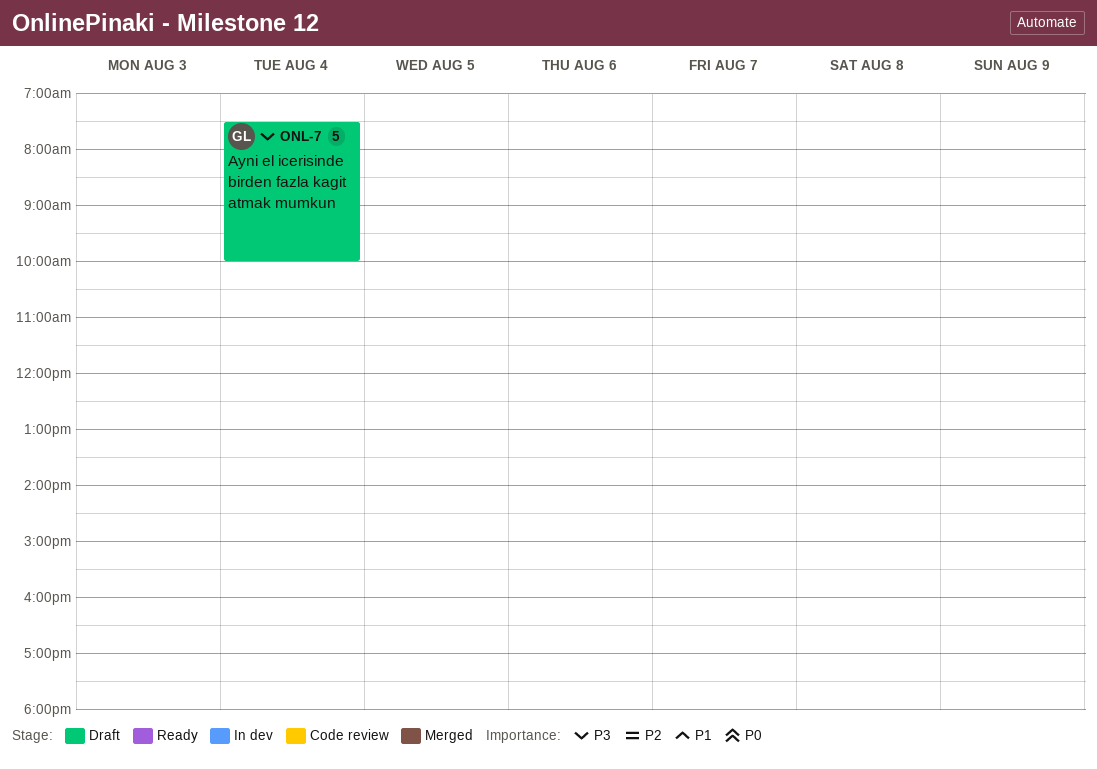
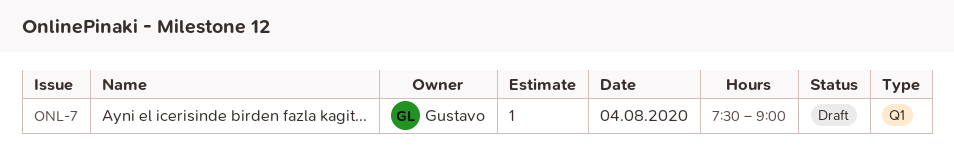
ONL-7, estimate: 5 -> 1
ONL-7, ends: 10:00 -> 09:00

